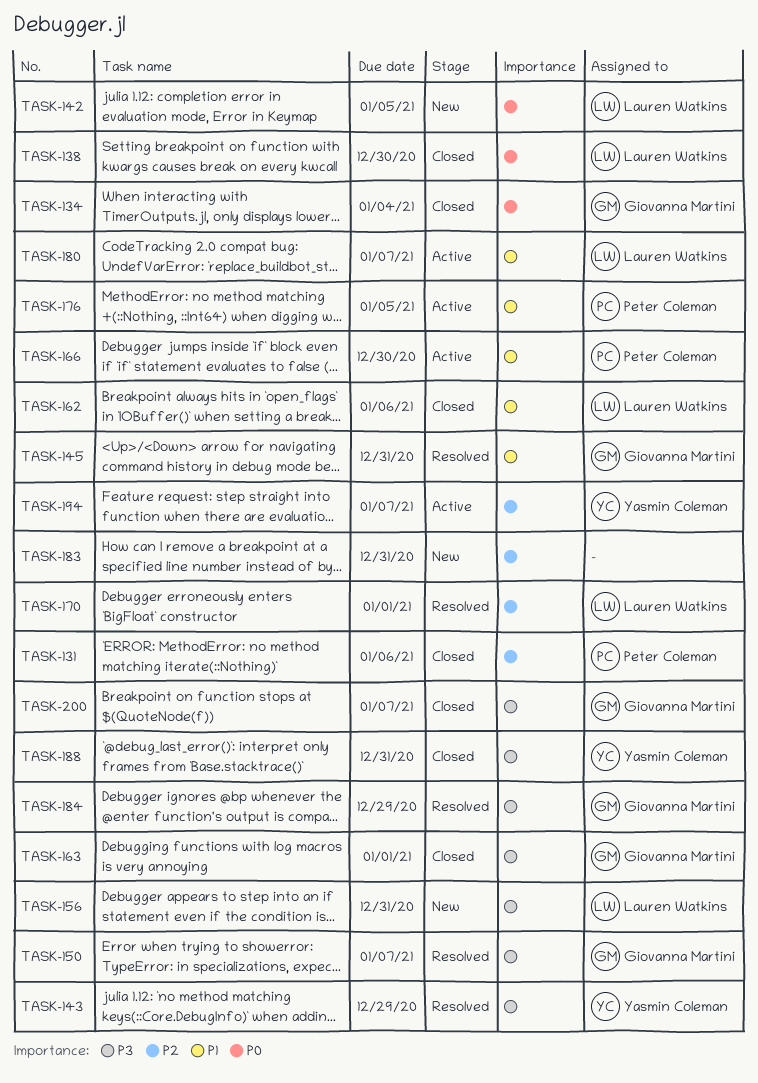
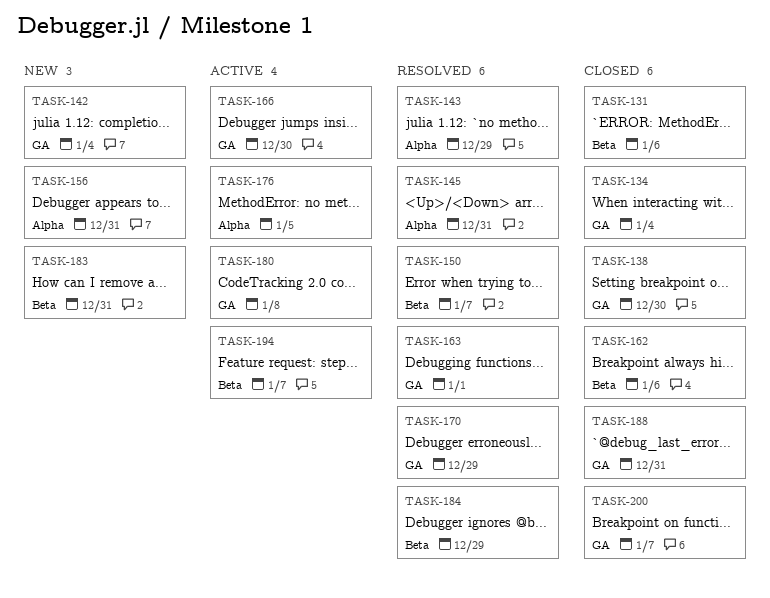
TASK-142, due: Jan 5 -> Jan 4
TASK-163, status: Closed -> Resolved
TASK-170, due: Jan 1 -> Dec 29
TASK-180, due: Jan 7 -> Jan 8

